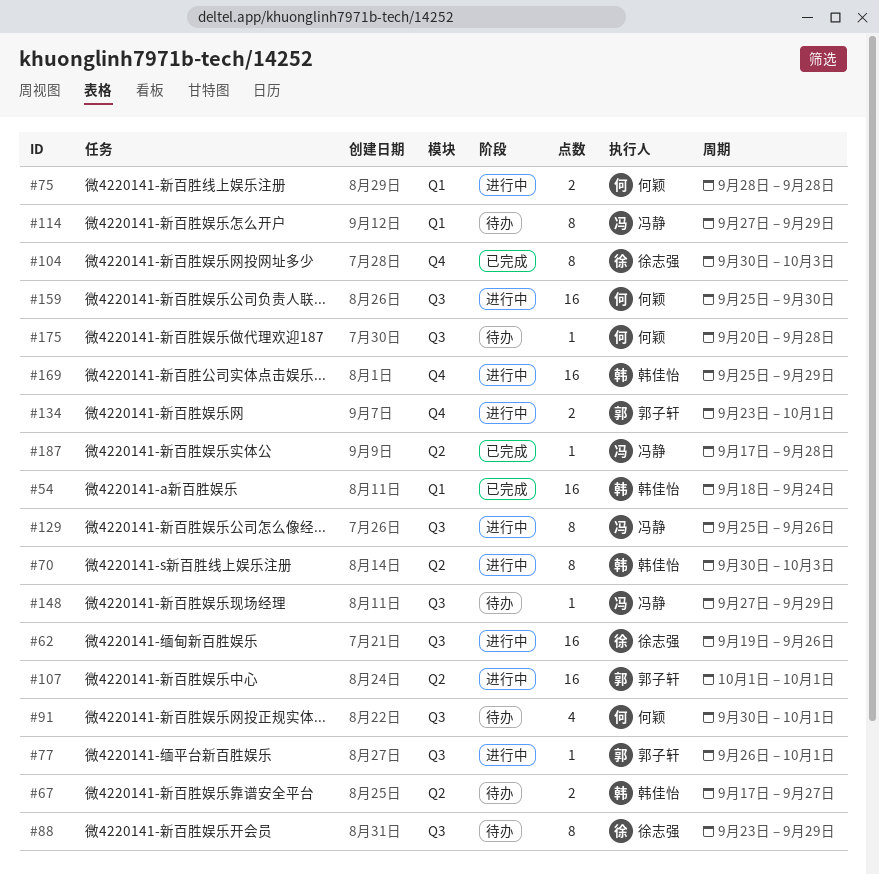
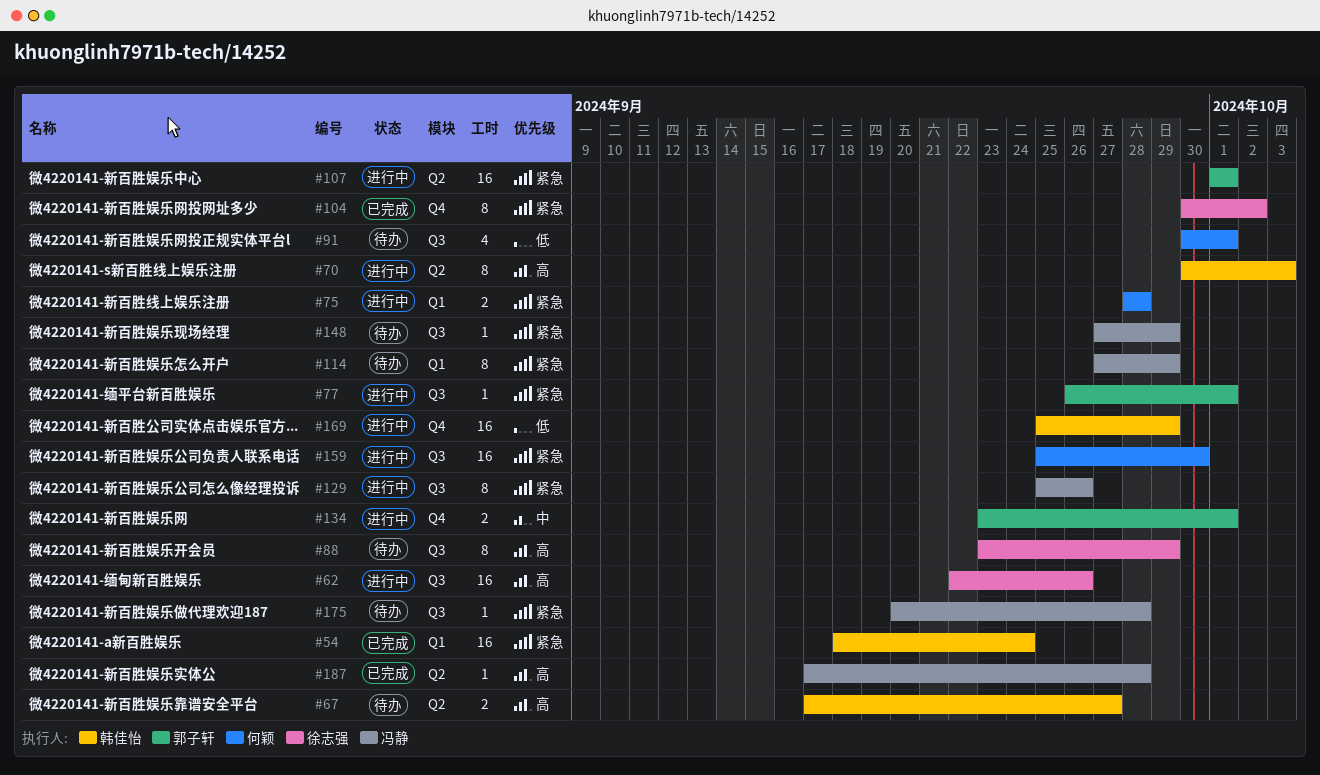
#62, start: Sep 19 -> Sep 22
#104, due: Oct 3 -> Oct 2
#175, owner: 何颖 -> 冯静

